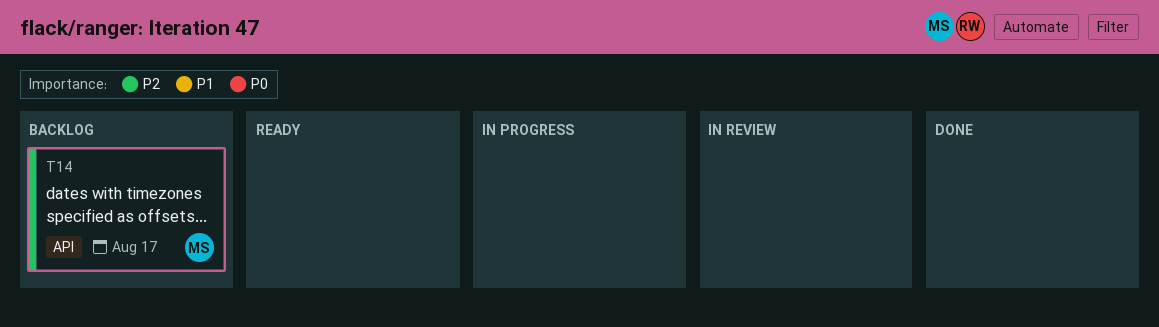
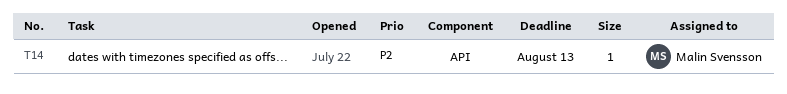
T14, due: Aug 17 -> Aug 13

